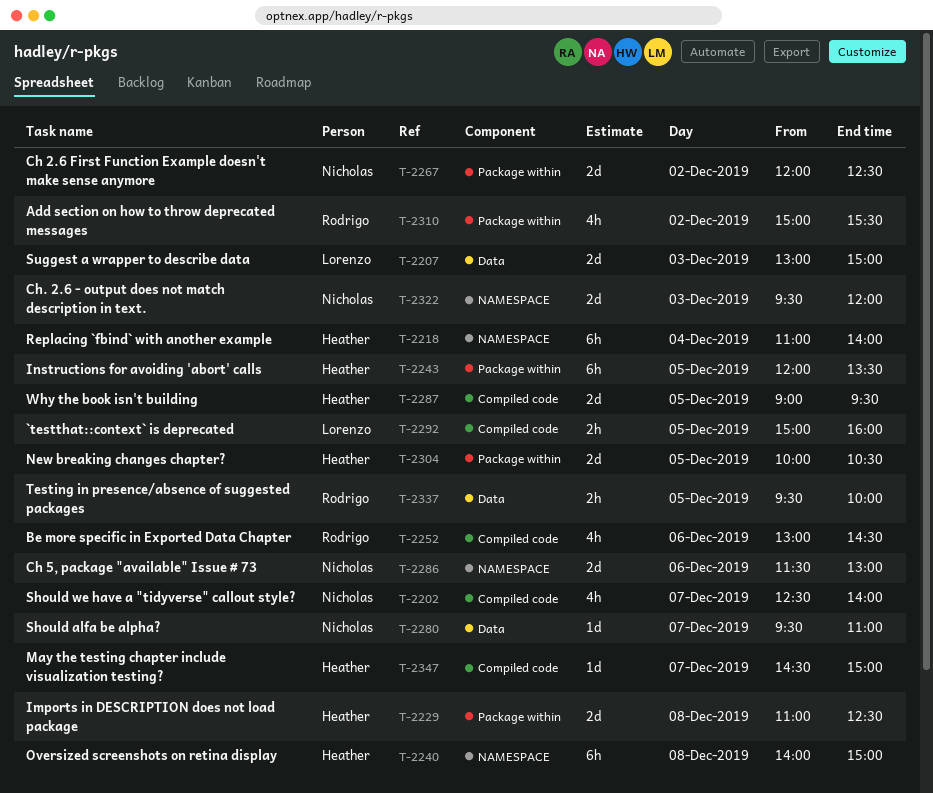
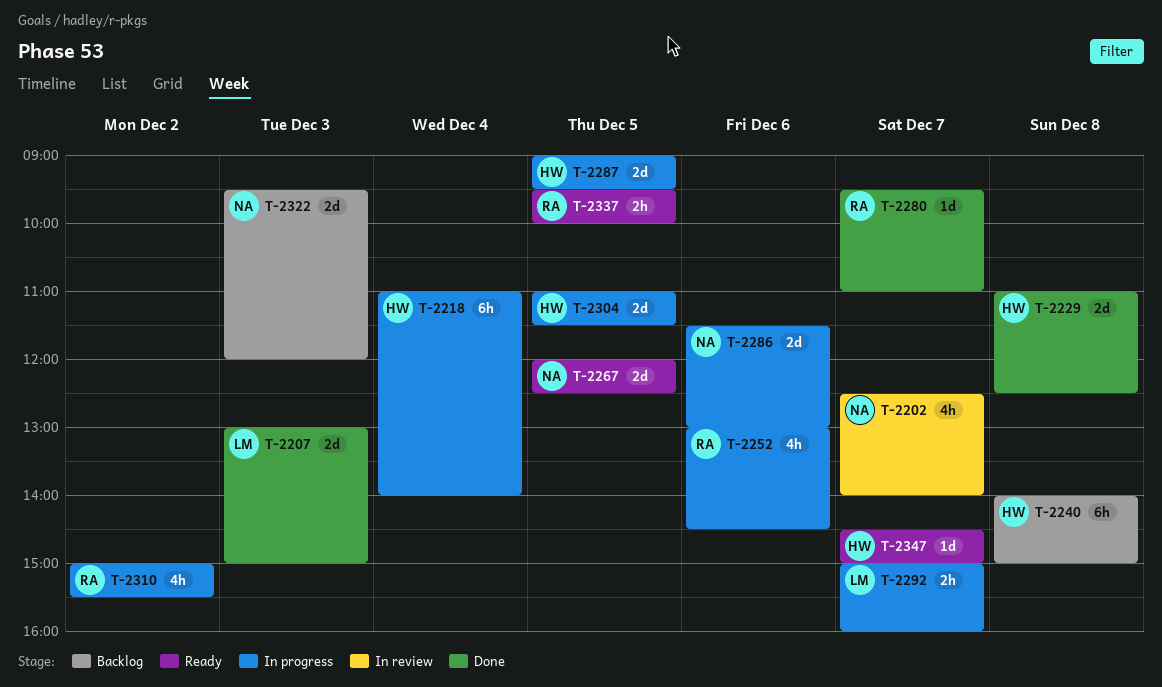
T-2243: present -> none
T-2267, day: Dec 2 -> Dec 5
T-2280, owner: Nicholas -> Rodrigo
T-2292, day: Dec 5 -> Dec 7
T-2304, begins: 10:00 -> 11:00
T-2304, ends: 10:30 -> 11:30

